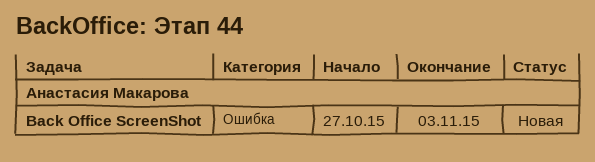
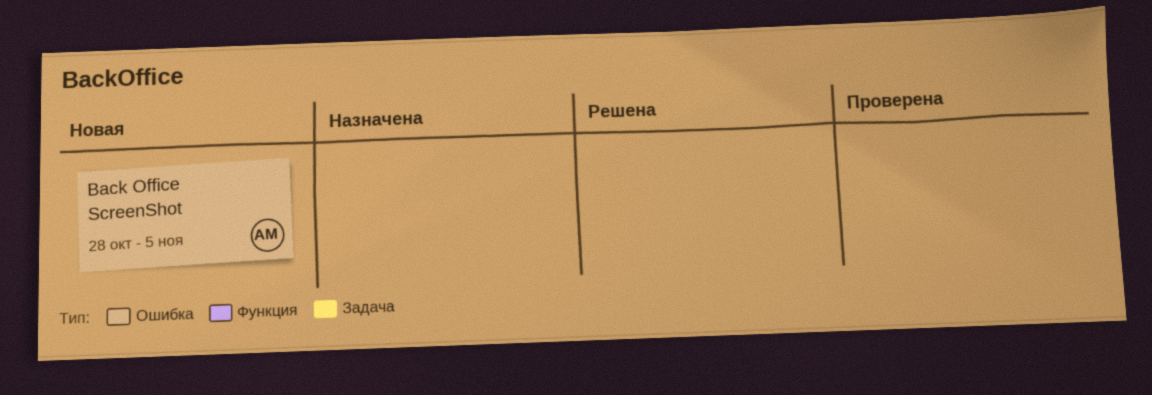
Back Office ScreenShot, start: Oct 27 -> Oct 28
Back Office ScreenShot, due: Nov 3 -> Nov 5

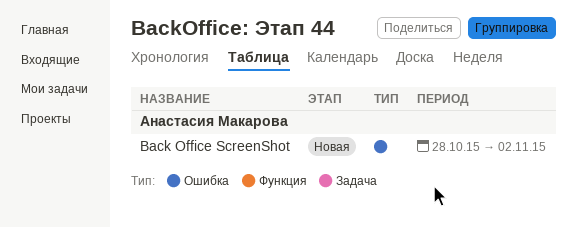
Back Office ScreenShot, due: Nov 5 -> Nov 2

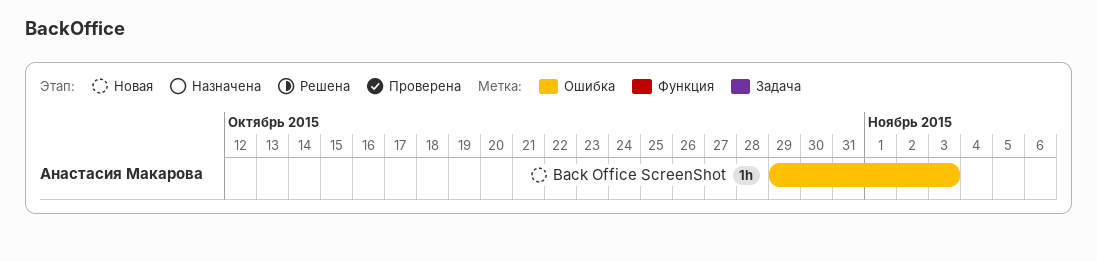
Back Office ScreenShot, start: Oct 28 -> Oct 29
Back Office ScreenShot, due: Nov 2 -> Nov 3

